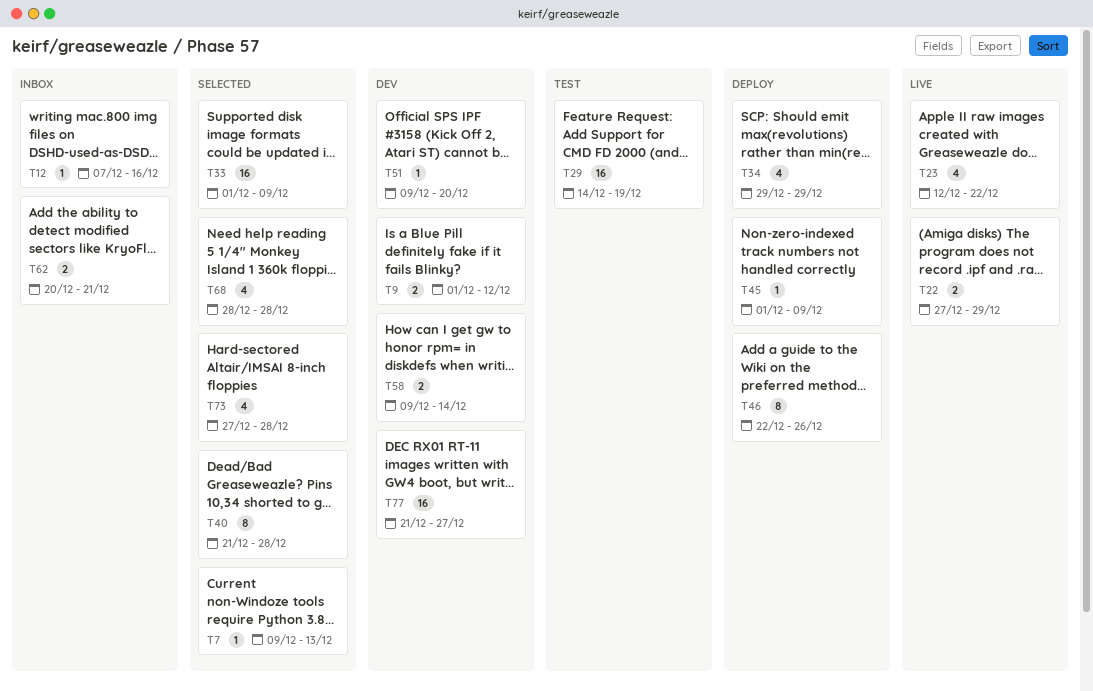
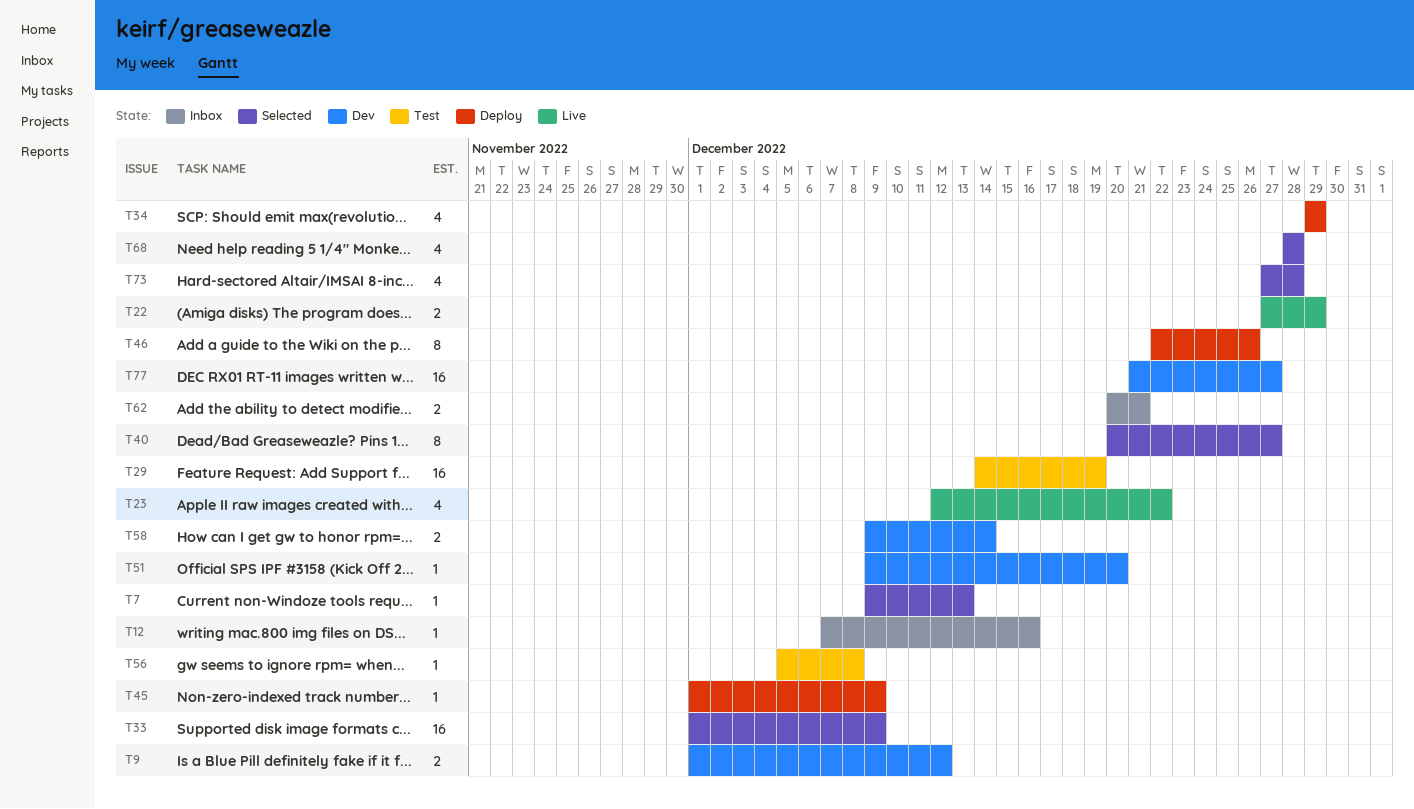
T40, start: Dec 21 -> Dec 20
T40, due: Dec 28 -> Dec 27
T56: none -> present

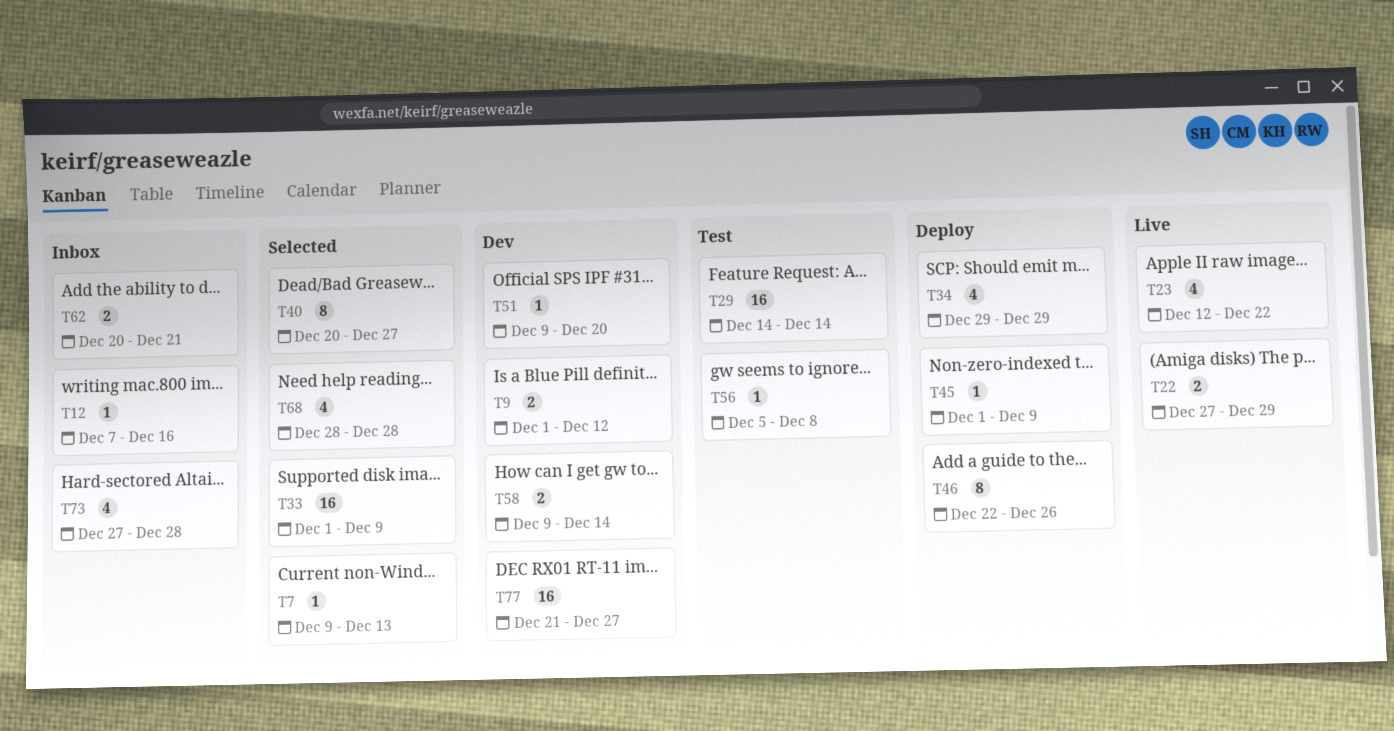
T29, due: Dec 19 -> Dec 14
T73, status: Selected -> Inbox

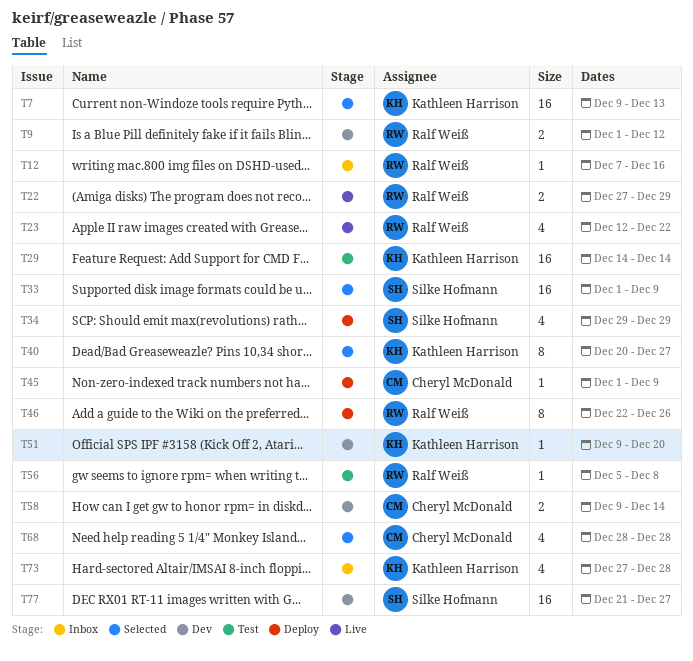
T7, estimate: 1 -> 16
T62: present -> none

